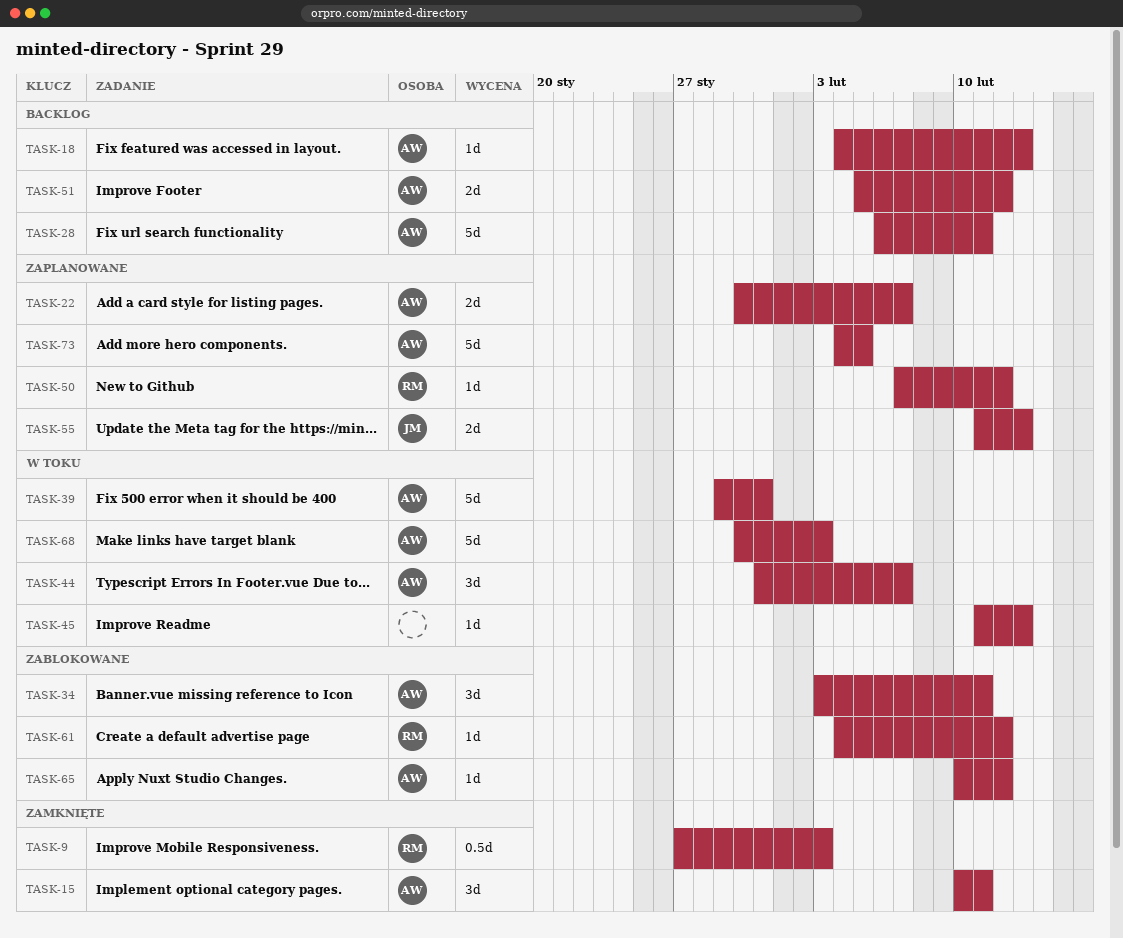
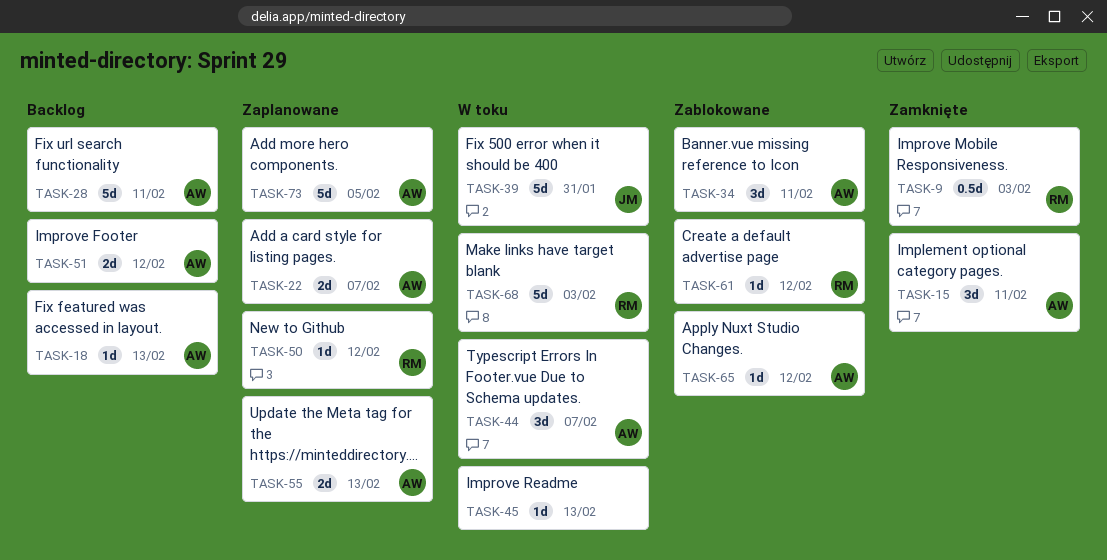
TASK-39, owner: AW -> JM
TASK-55, owner: JM -> AW
TASK-68, owner: AW -> RM

